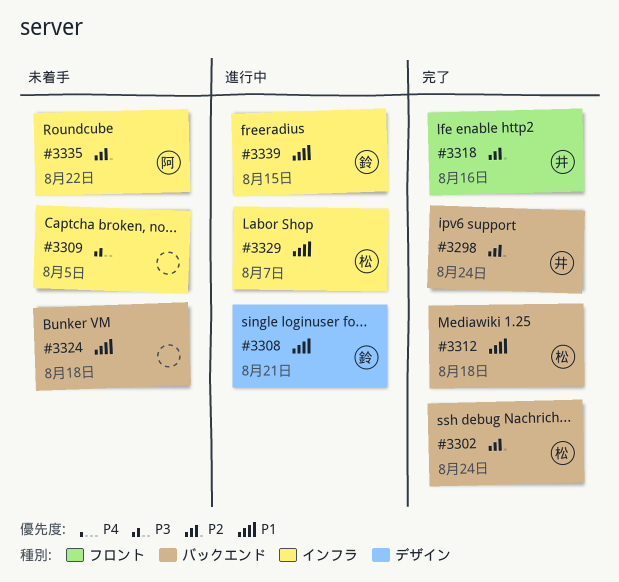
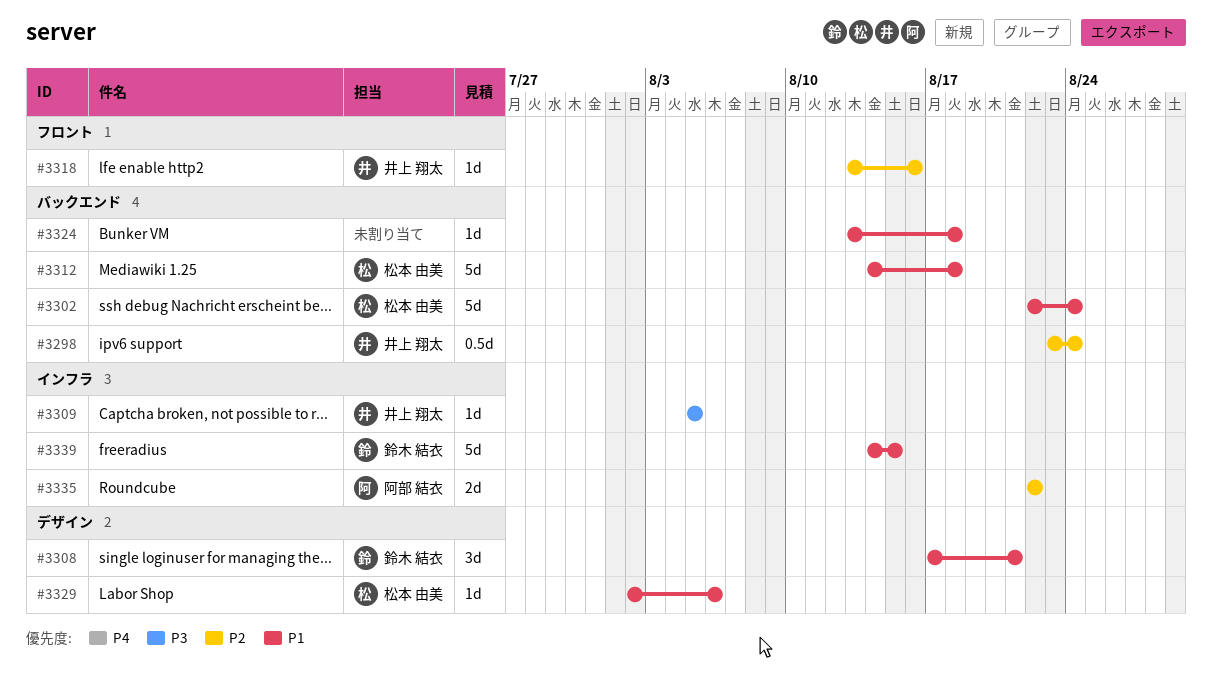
#3302, priority: P2 -> P1
#3309, owner: none -> 井上 翔太
#3329, label: インフラ -> デザイン
#3329, due: Aug 7 -> Aug 6

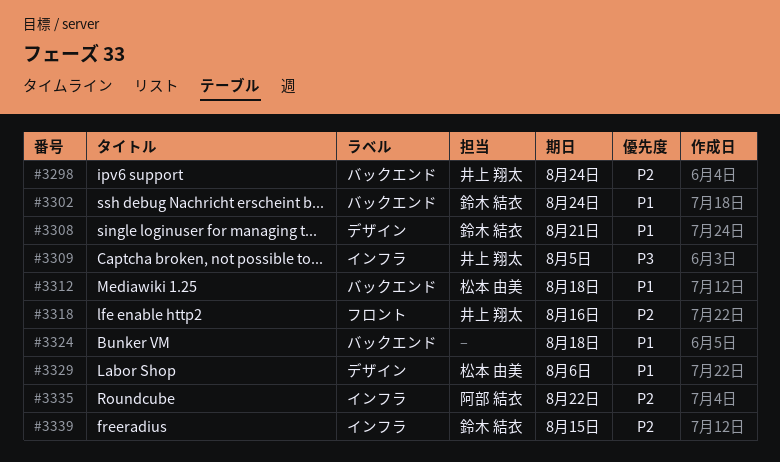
#3302, owner: 松本 由美 -> 鈴木 結衣
#3339, priority: P1 -> P2

